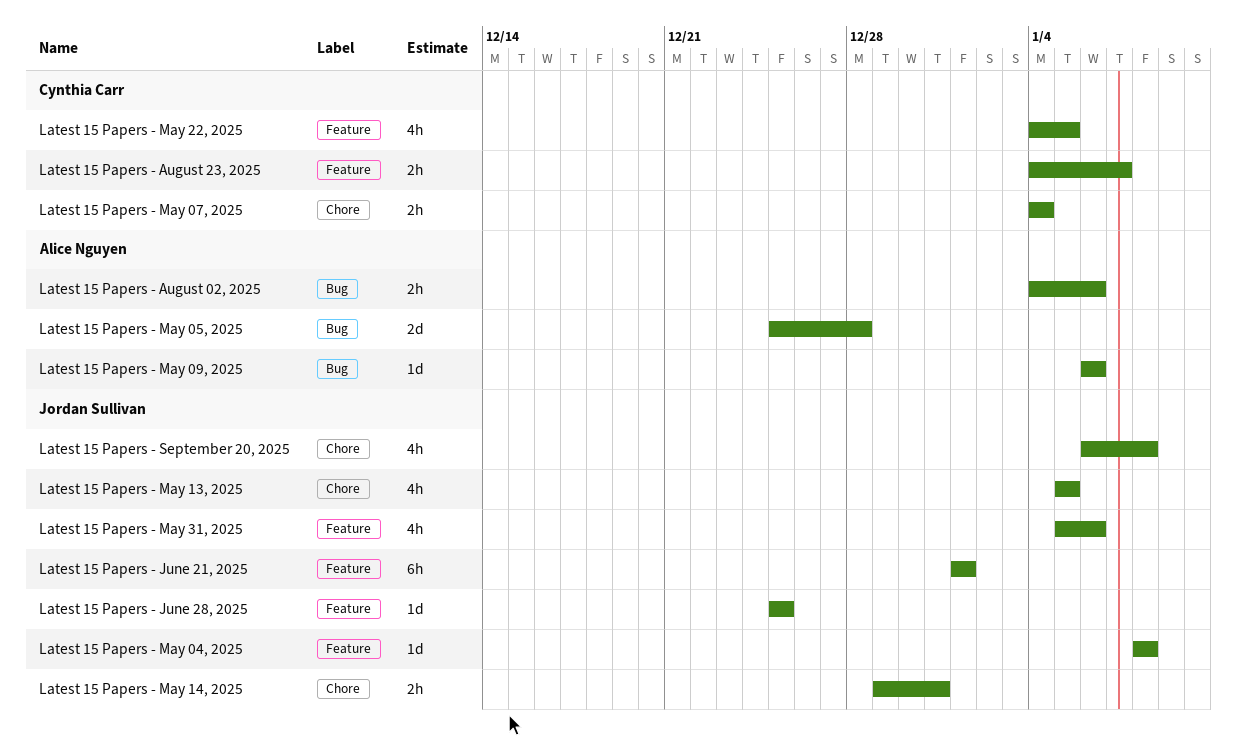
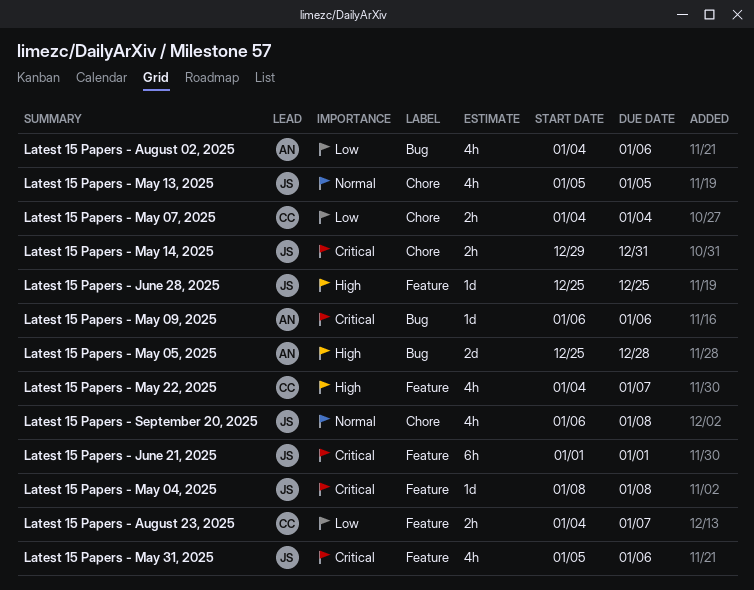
Latest 15 Papers - August 02, 2025, estimate: 2h -> 4h
Latest 15 Papers - May 22, 2025, due: Jan 5 -> Jan 7

